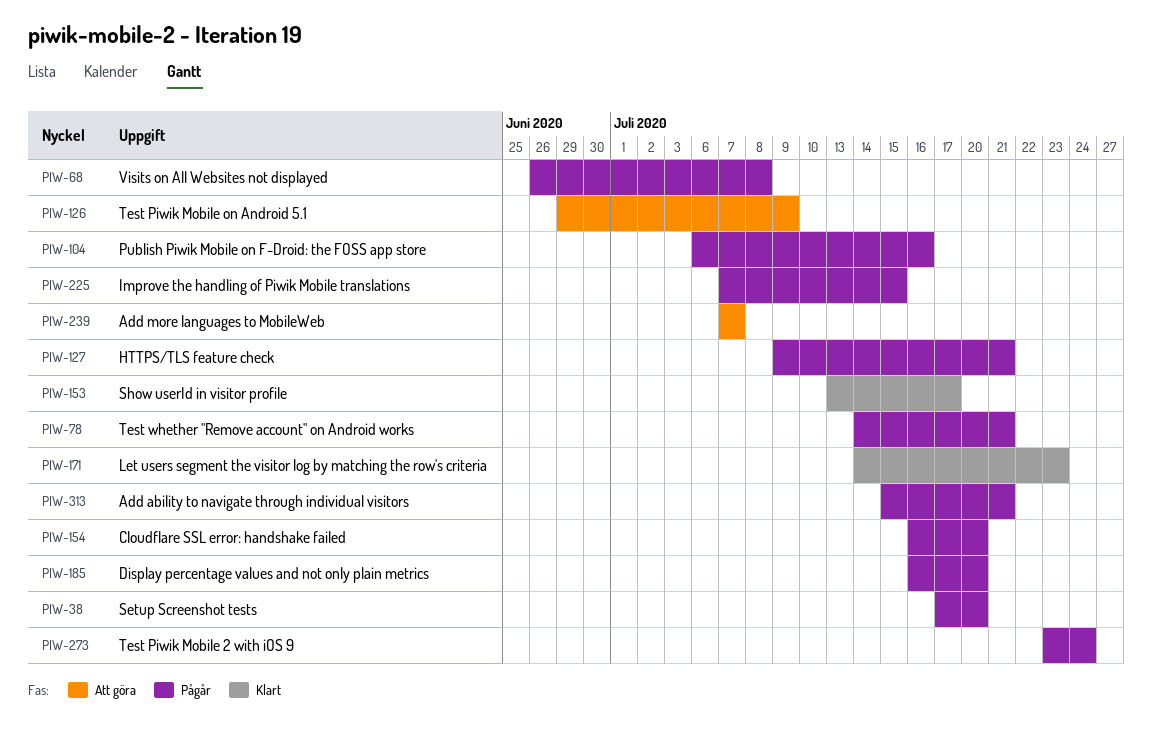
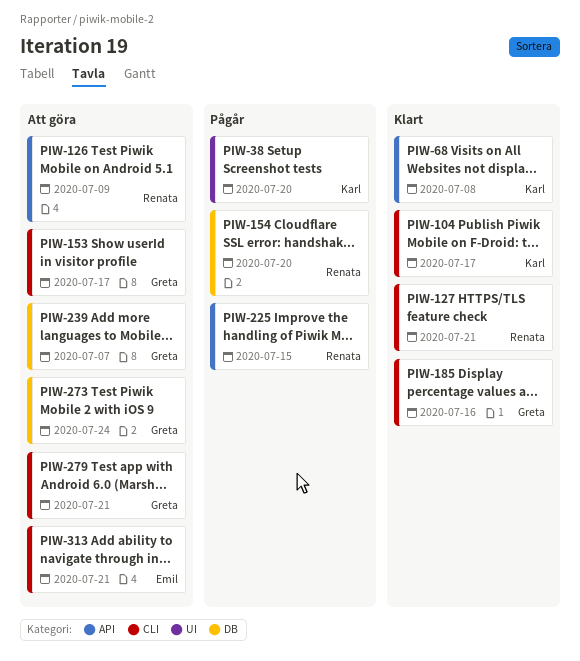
PIW-68, status: Pågår -> Klart
PIW-78: present -> none
PIW-104, status: Pågår -> Klart
PIW-104, due: Jul 16 -> Jul 17
PIW-127, status: Pågår -> Klart
PIW-153, status: Klart -> Att göra
PIW-171: present -> none
PIW-185, status: Pågår -> Klart
PIW-185, due: Jul 20 -> Jul 16
PIW-273, status: Pågår -> Att göra
PIW-279: none -> present
PIW-313, status: Pågår -> Att göra

